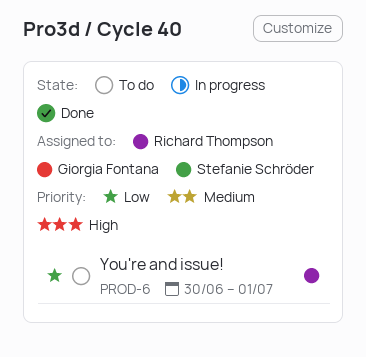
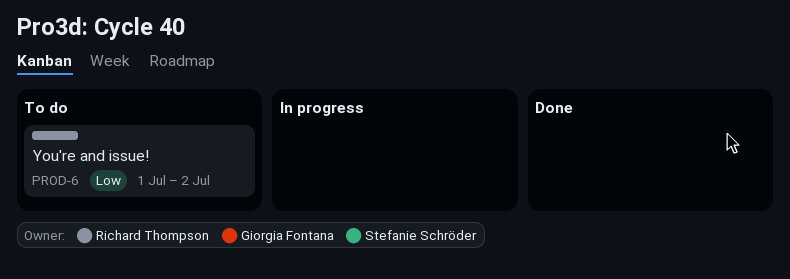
PROD-6, start: Jun 30 -> Jul 1
PROD-6, due: Jul 1 -> Jul 2

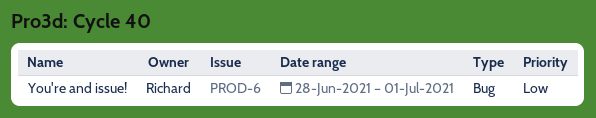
PROD-6, start: Jul 1 -> Jun 28
PROD-6, due: Jul 2 -> Jul 1

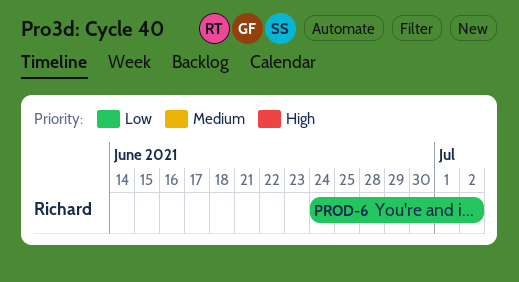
PROD-6, start: Jun 28 -> Jun 24
PROD-6, due: Jul 1 -> Jul 2

